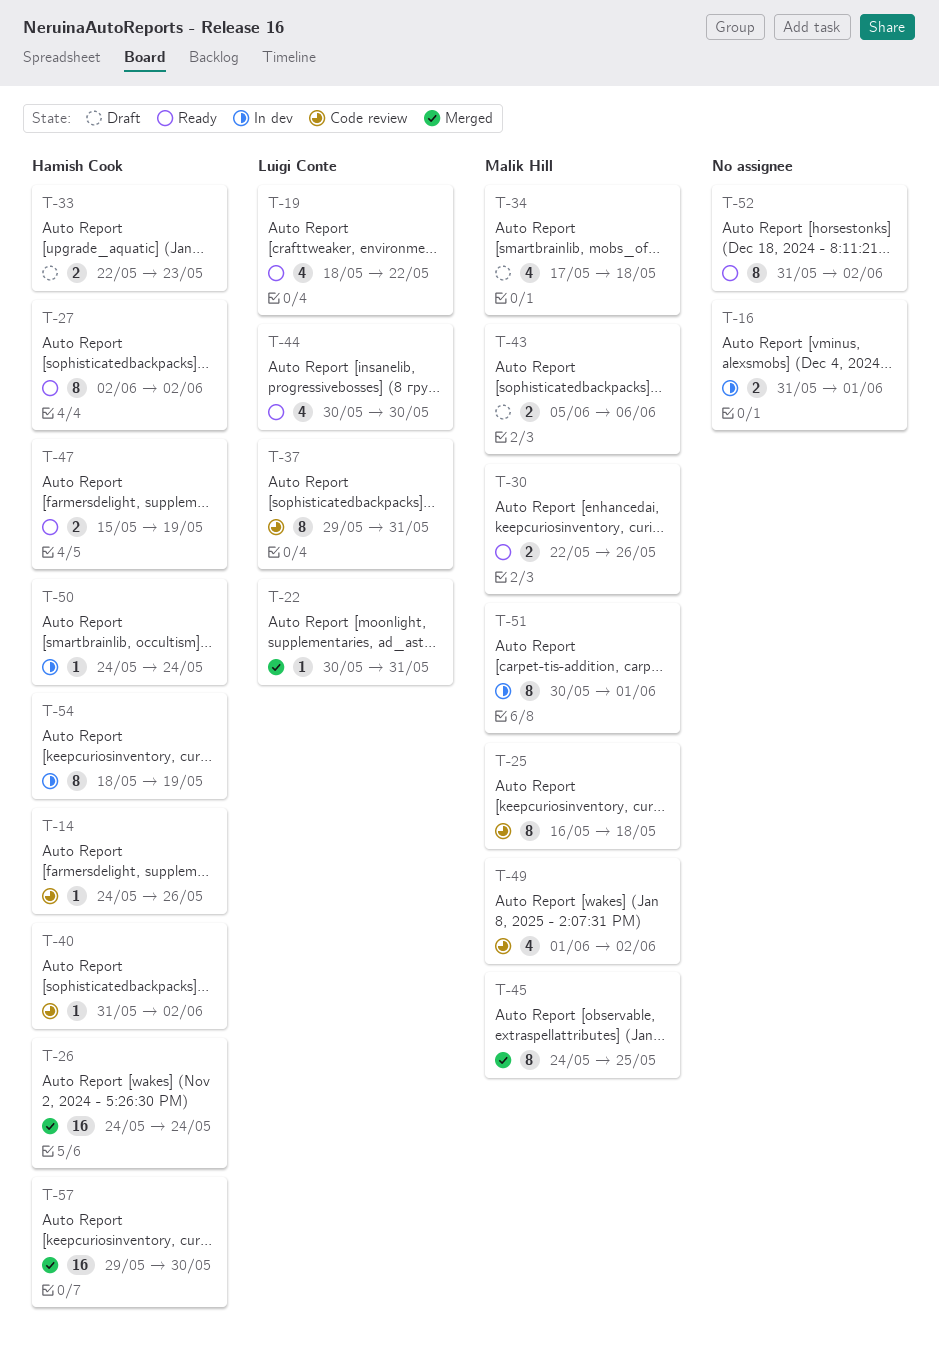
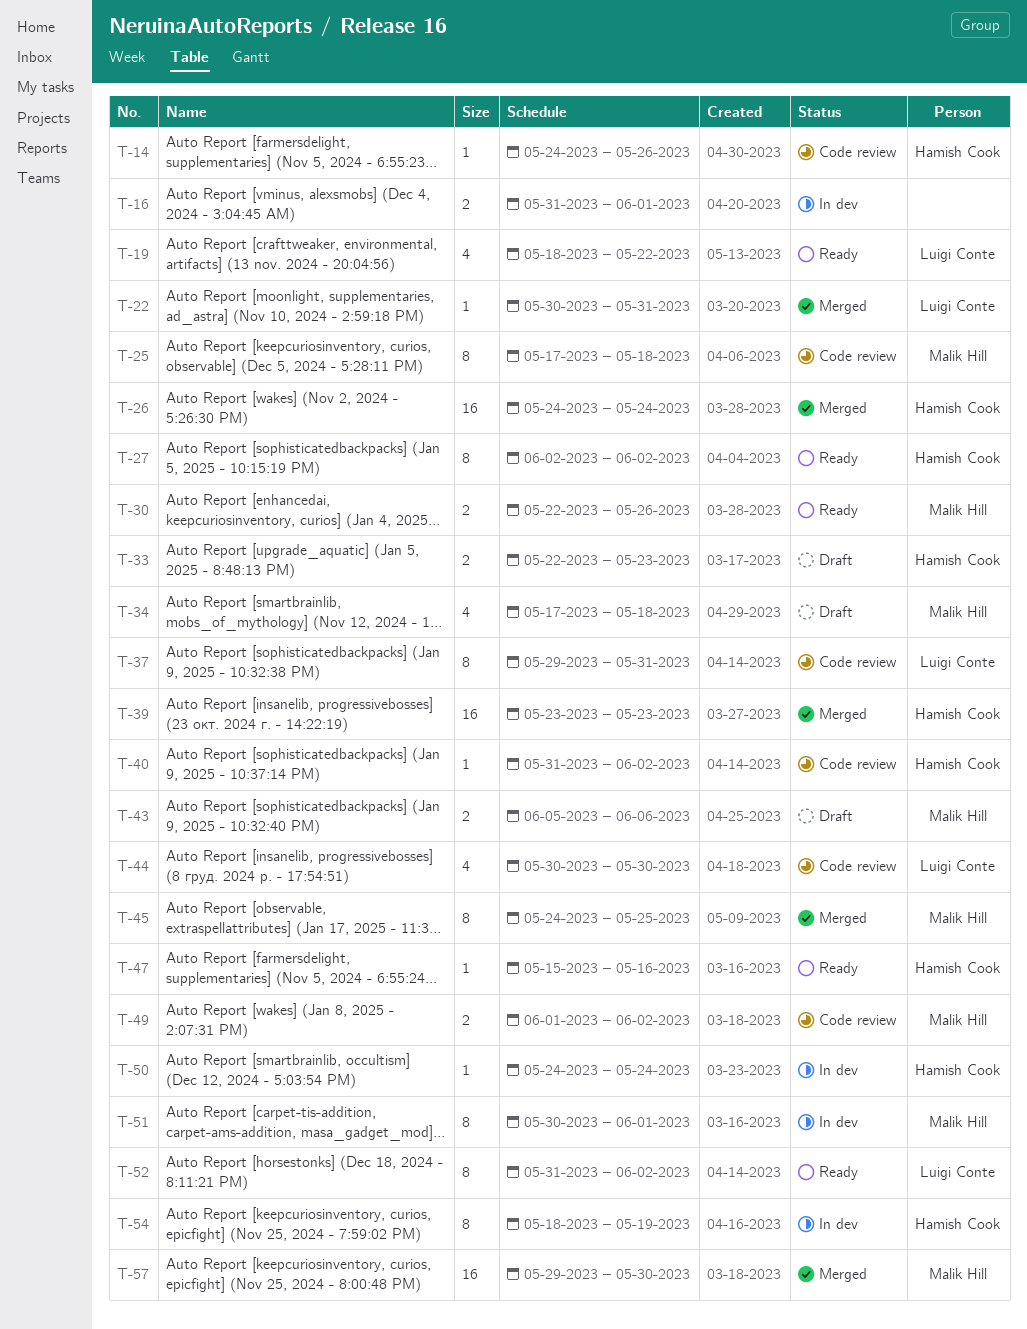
T-25, start: May 16 -> May 17
T-39: none -> present
T-44, status: Ready -> Code review
T-47, estimate: 2 -> 1
T-47, due: May 19 -> May 16
T-49, estimate: 4 -> 2
T-52, owner: none -> Luigi Conte
T-57, owner: Hamish Cook -> Malik Hill

